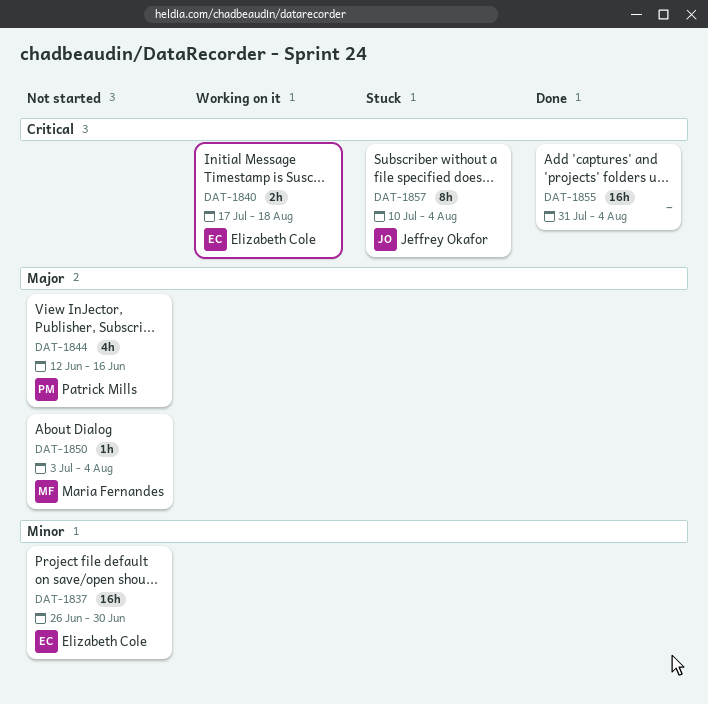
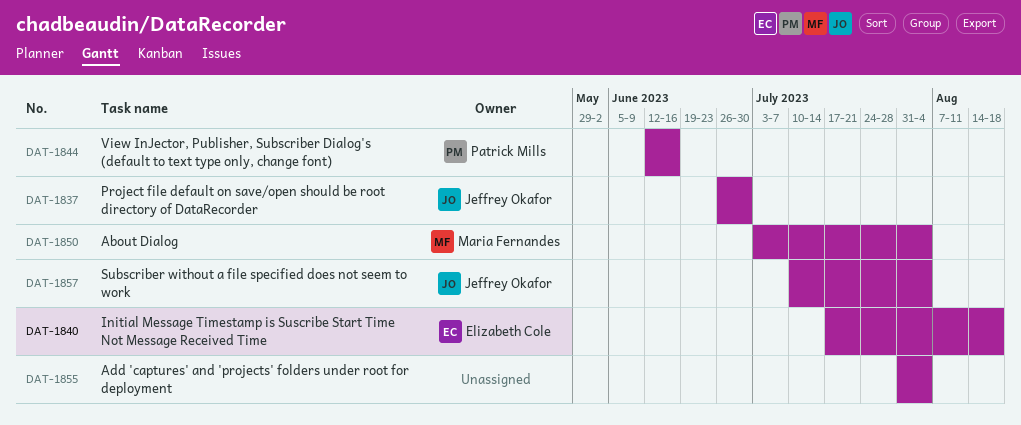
DAT-1837, owner: Elizabeth Cole -> Jeffrey Okafor

